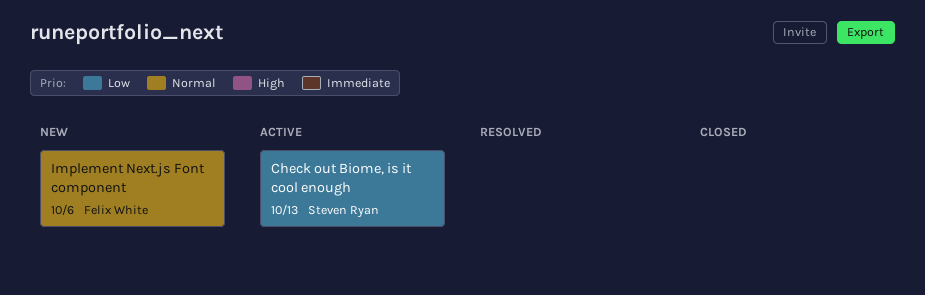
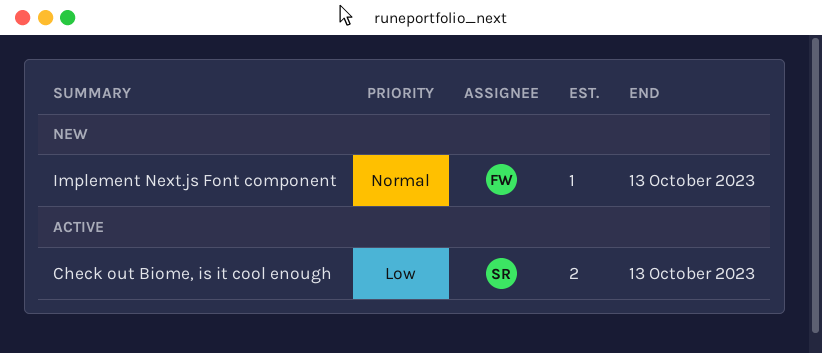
Implement Next.js Font component, due: Oct 6 -> Oct 13

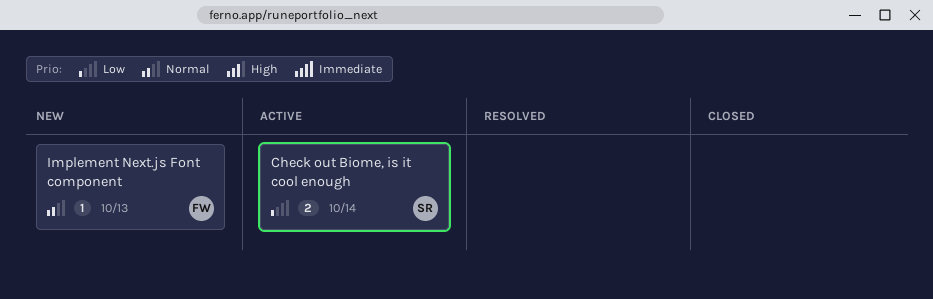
Check out Biome, is it cool enough, due: Oct 13 -> Oct 14

